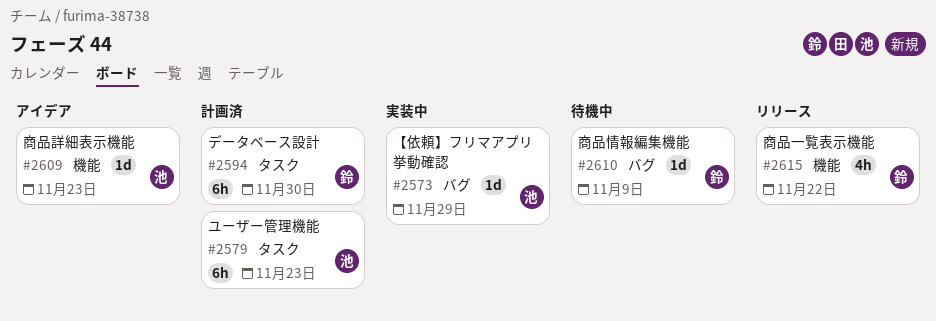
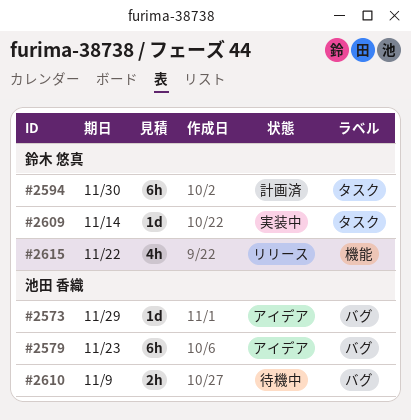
#2573, status: 実装中 -> アイデア
#2579, status: 計画済 -> アイデア
#2579, label: タスク -> バグ
#2609, status: アイデア -> 実装中
#2609, owner: 池田 香織 -> 鈴木 悠真
#2609, label: 機能 -> タスク
#2609, due: Nov 23 -> Nov 14
#2610, owner: 鈴木 悠真 -> 池田 香織
#2610, estimate: 1d -> 2h

